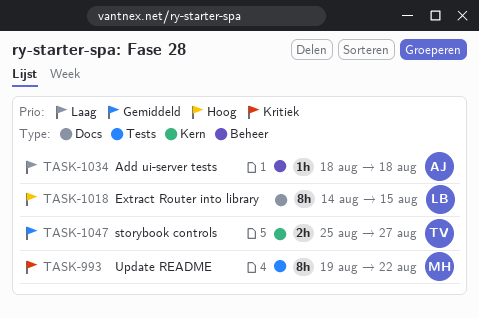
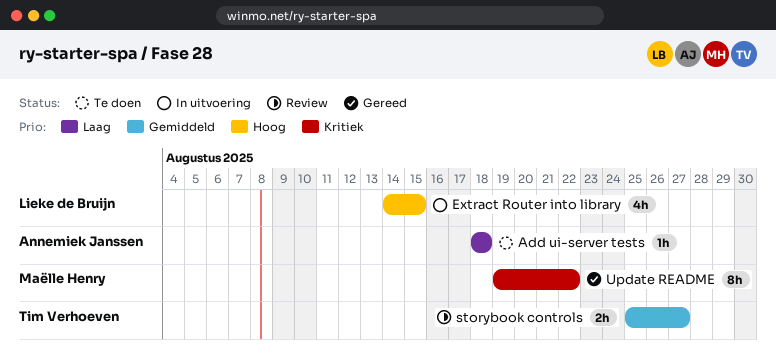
Extract Router into library, estimate: 8h -> 4h

